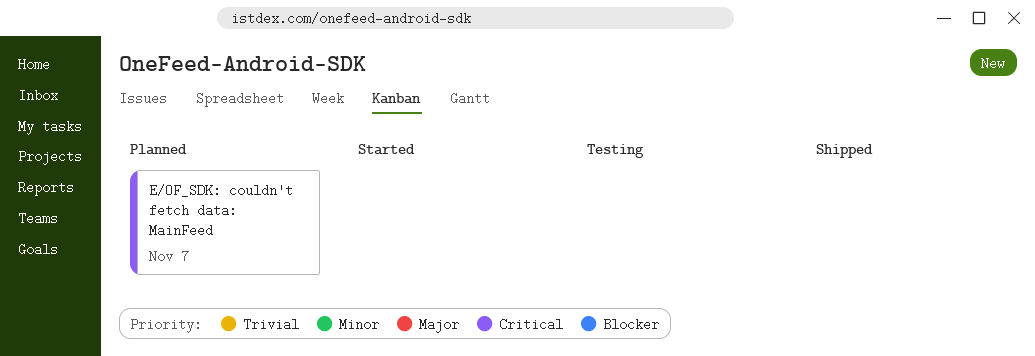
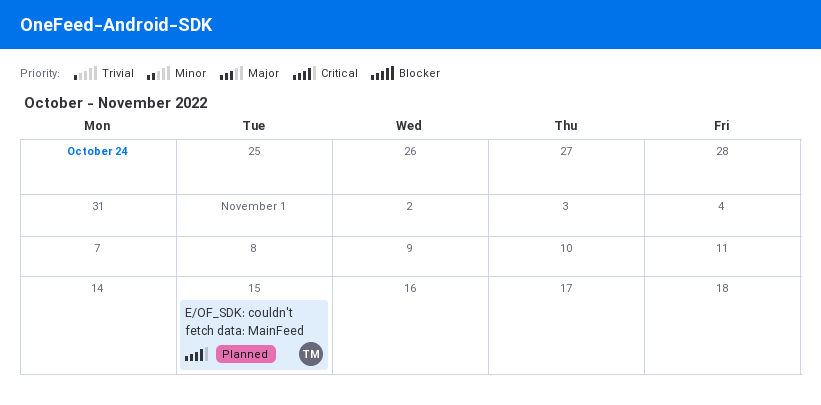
E/OF_SDK: couldn't fetch data: MainFeed, due: Nov 7 -> Nov 15

